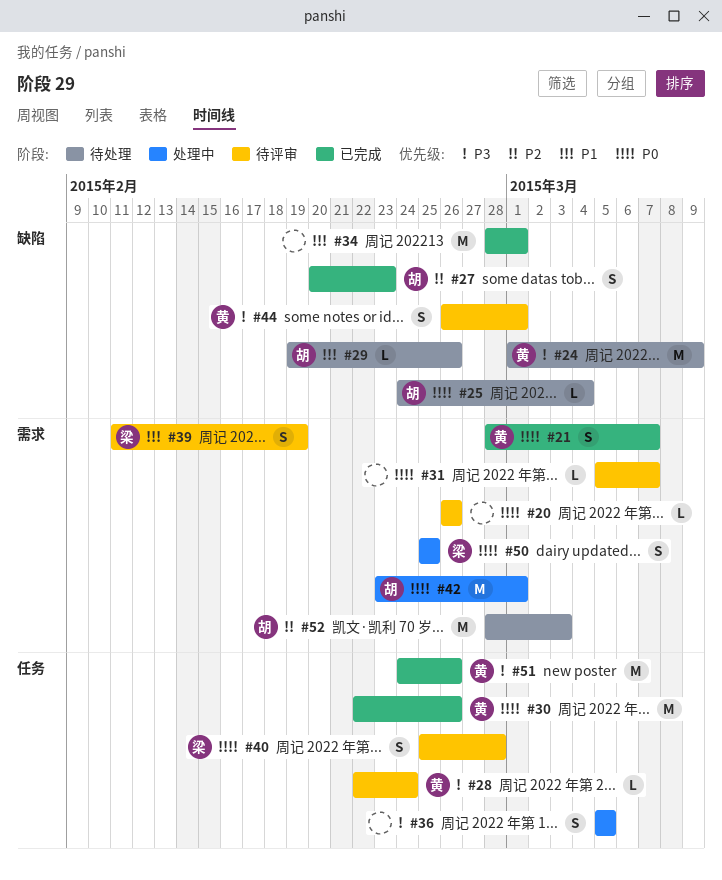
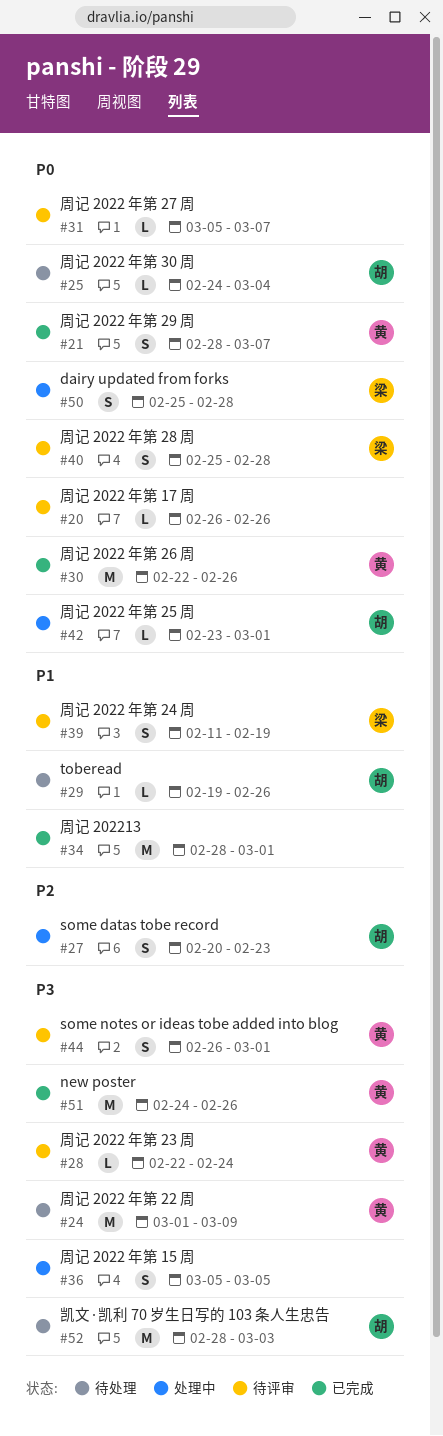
#27, status: 已完成 -> 处理中
#42, estimate: M -> L
#50, due: Feb 25 -> Feb 28
#52, priority: P2 -> P3

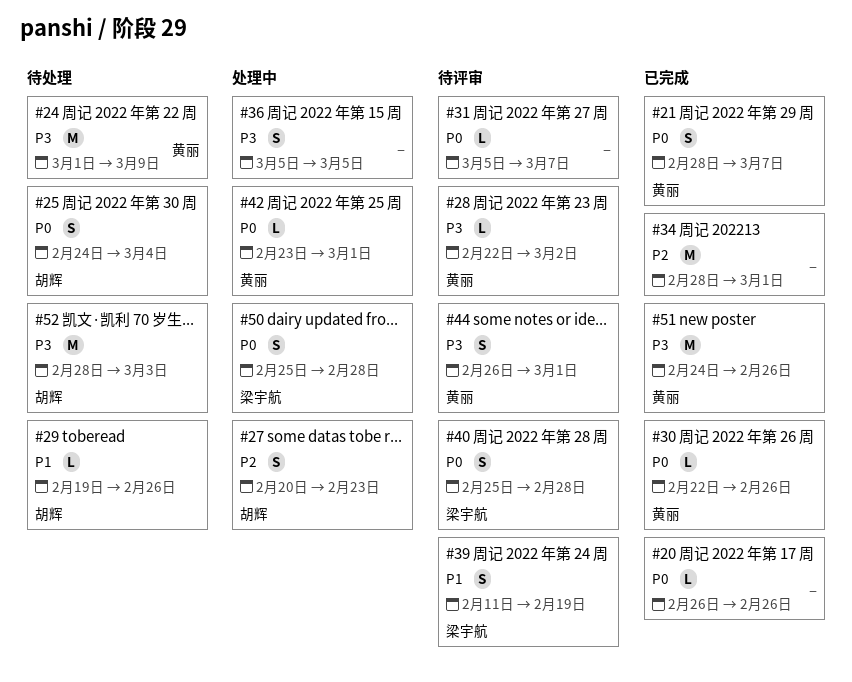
#20, status: 待评审 -> 已完成
#25, estimate: L -> S
#28, due: Feb 24 -> Mar 2
#30, estimate: M -> L
#34, priority: P1 -> P2
#42, owner: 胡辉 -> 黄丽

